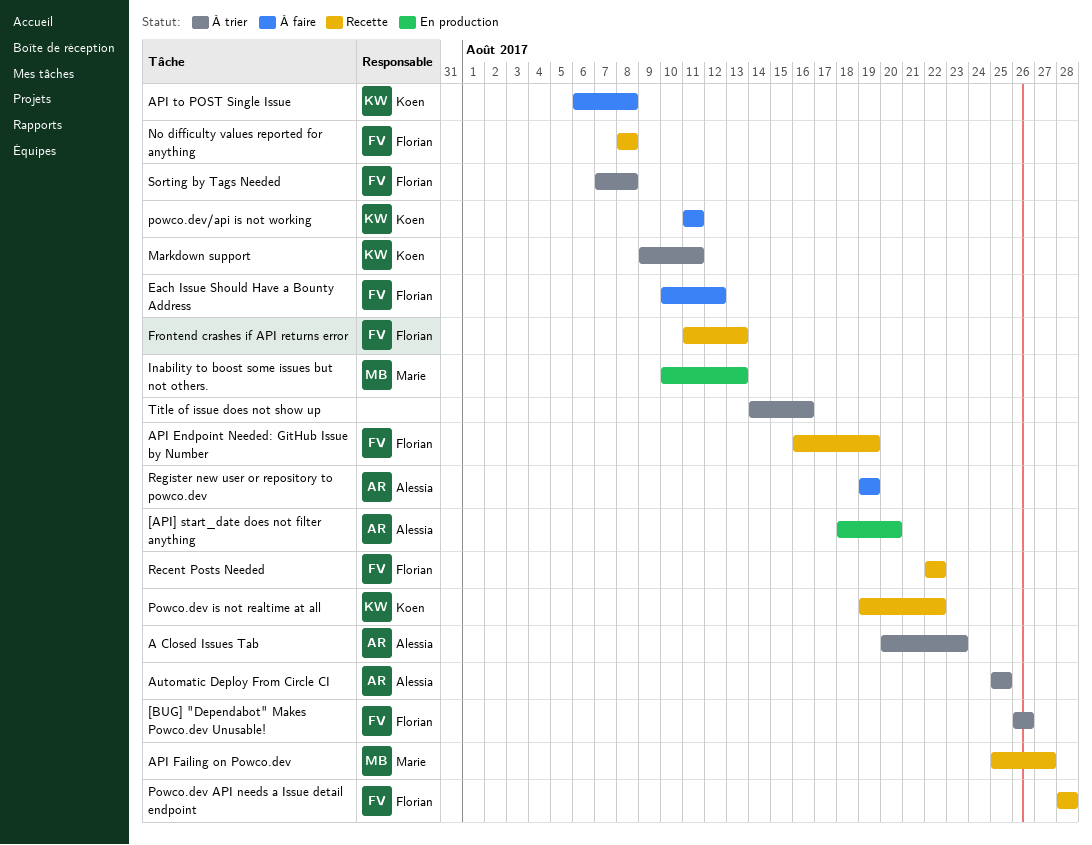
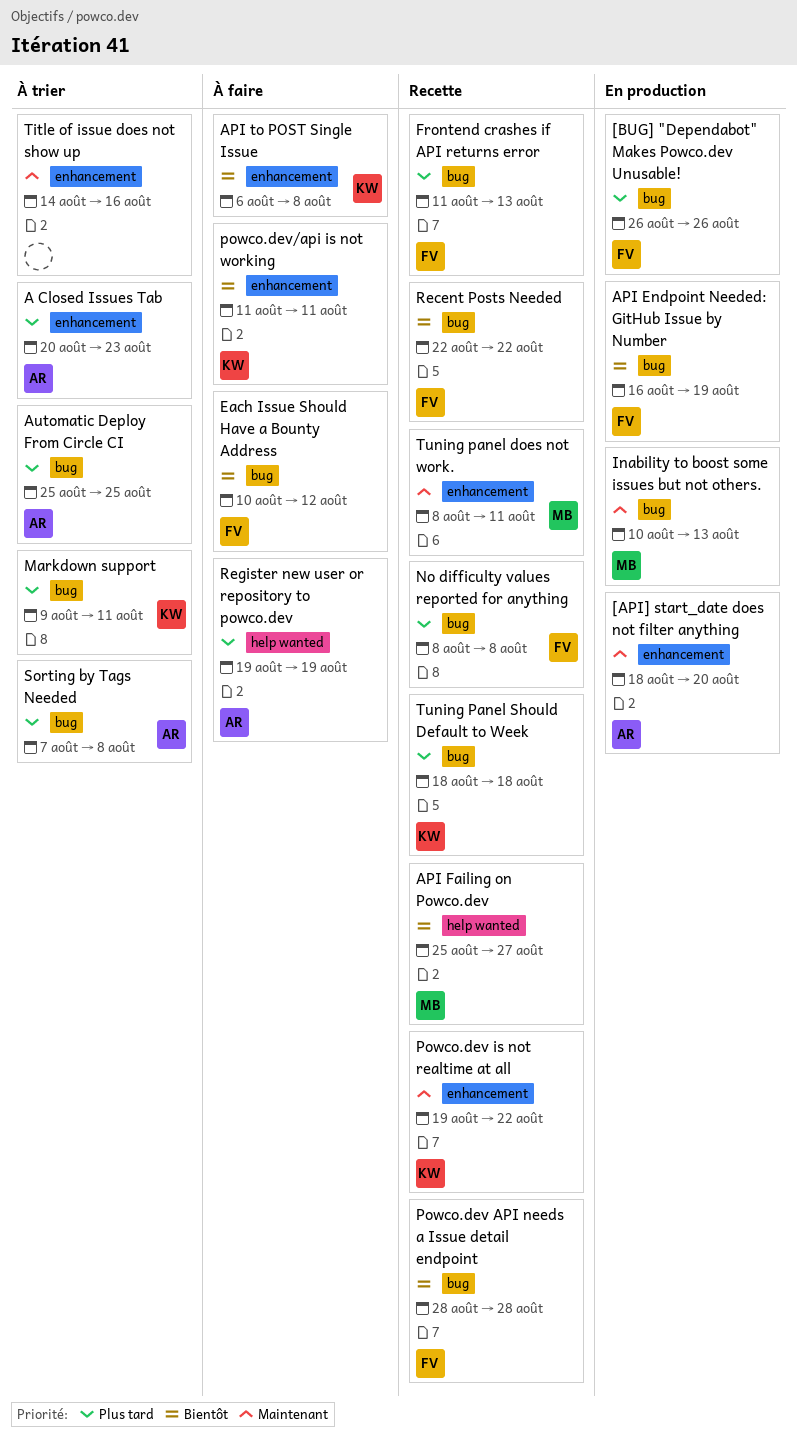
[BUG] "Dependabot" Makes Powco.dev Unusable!, status: À trier -> En production
API Endpoint Needed: GitHub Issue by Number, status: Recette -> En production
Sorting by Tags Needed, owner: Florian -> Alessia
Tuning panel does not work.: none -> present
Tuning Panel Should Default to Week: none -> present

